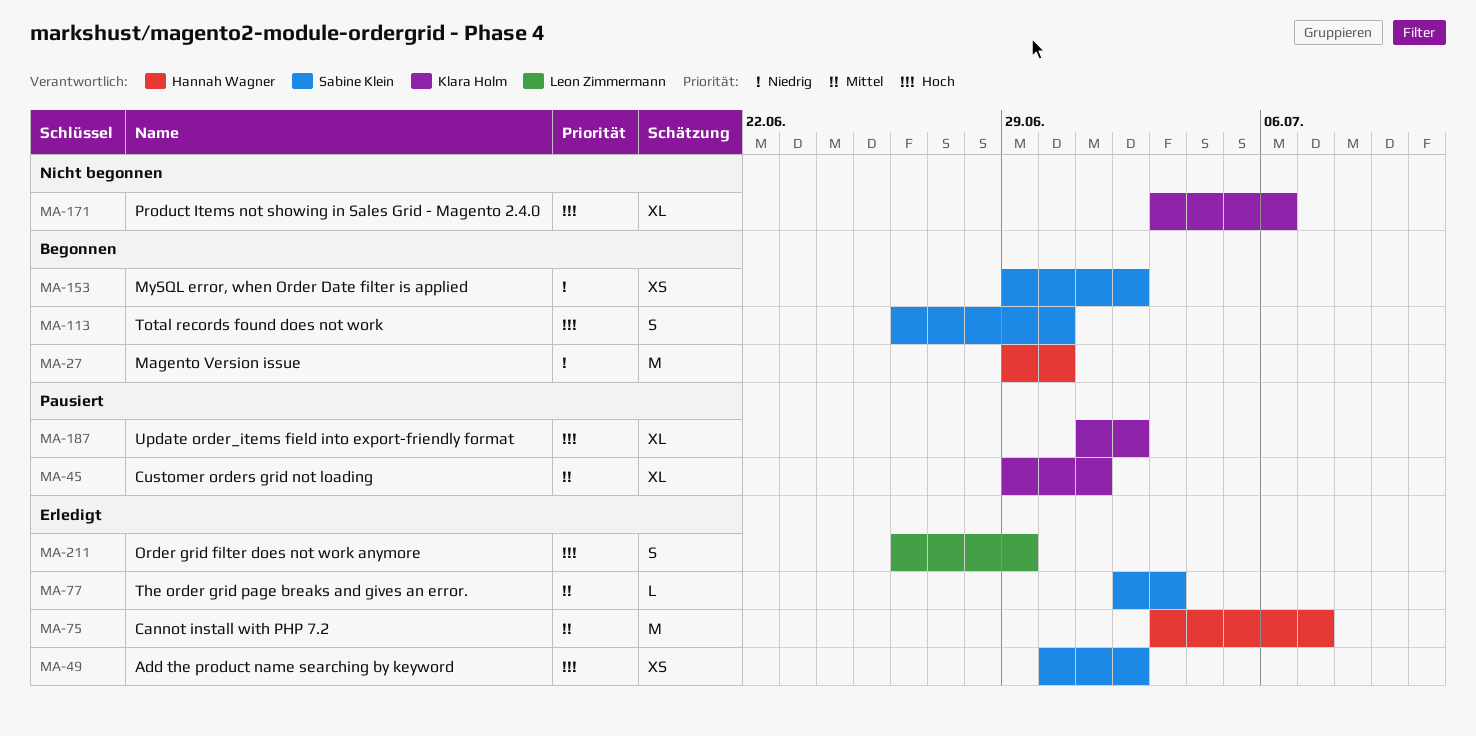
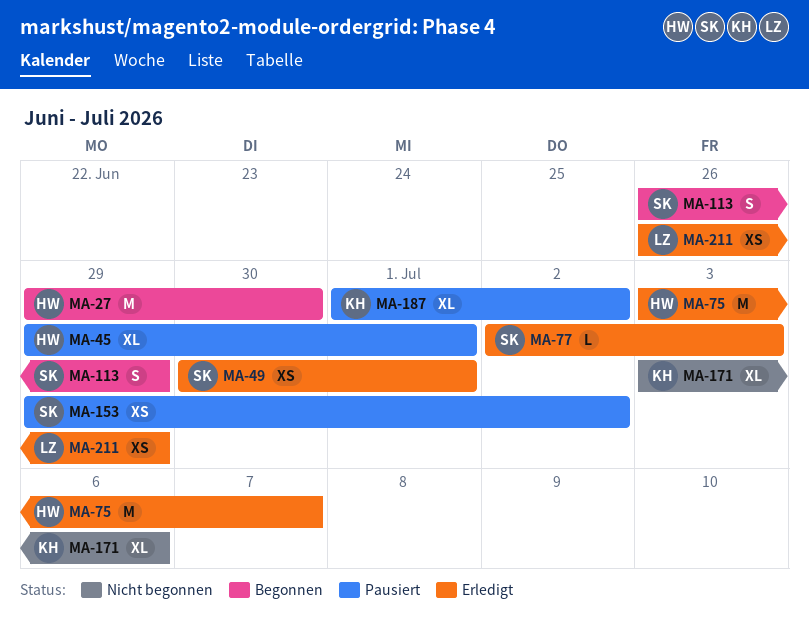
MA-45, owner: Klara Holm -> Hannah Wagner
MA-49, due: Jul 2 -> Jul 1
MA-113, due: Jun 30 -> Jun 29
MA-153, status: Begonnen -> Pausiert
MA-211, estimate: S -> XS

